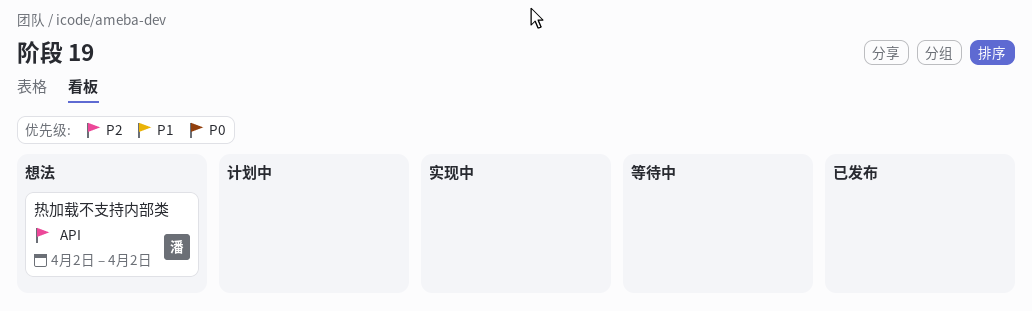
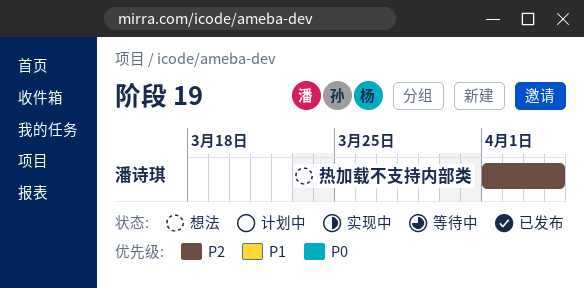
热加载不支持内部类, start: Apr 2 -> Apr 1
热加载不支持内部类, due: Apr 2 -> Apr 4

